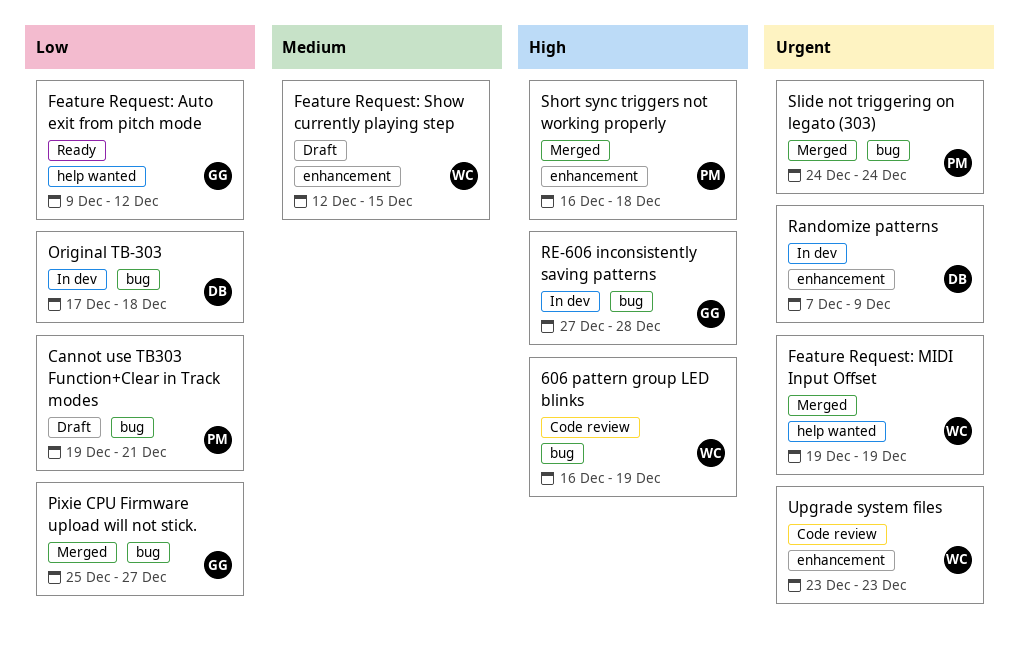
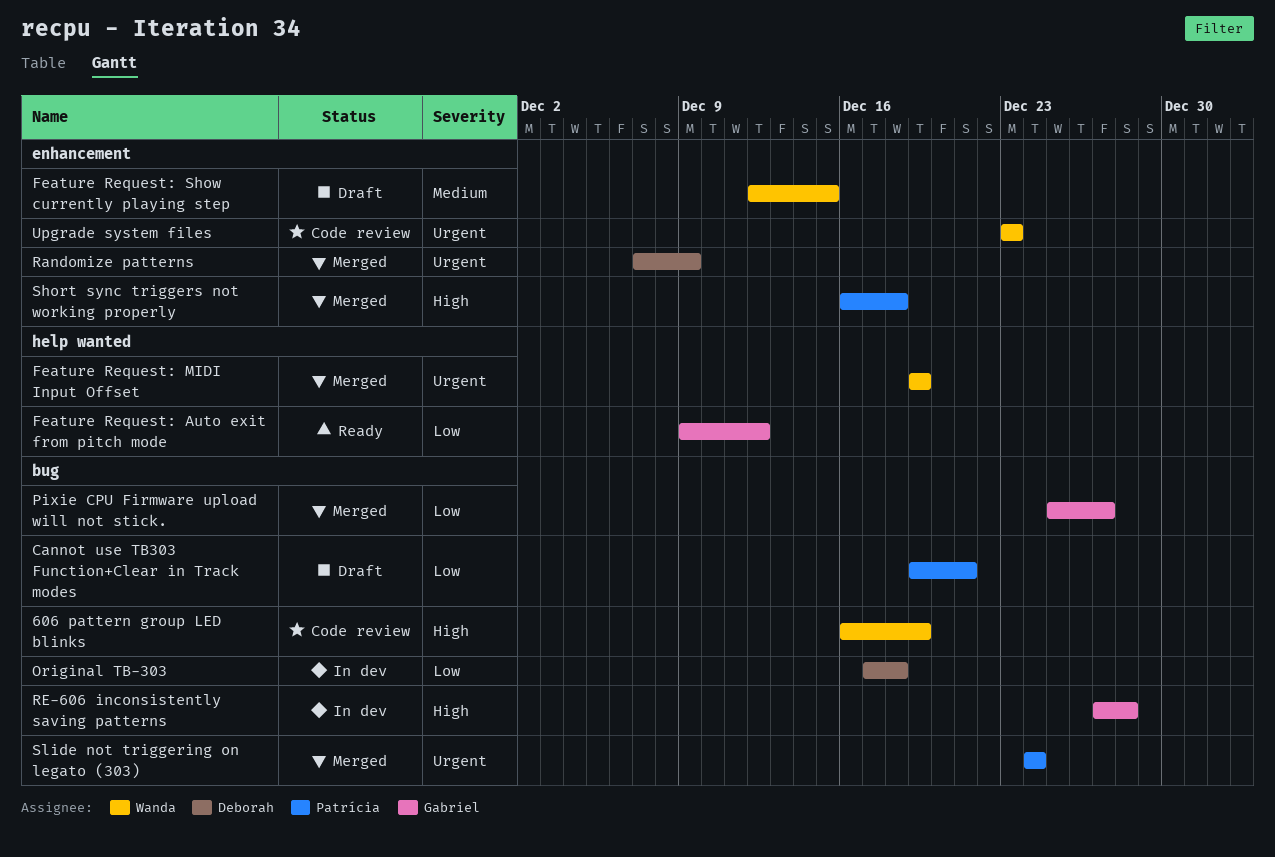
Randomize patterns, status: In dev -> Merged

